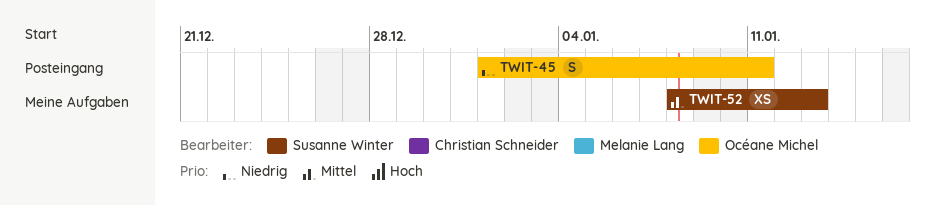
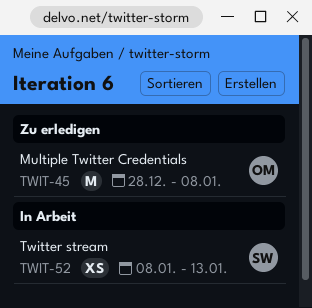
TWIT-45, estimate: S -> M
TWIT-45, start: Jan 1 -> Dec 28
TWIT-45, due: Jan 11 -> Jan 8

